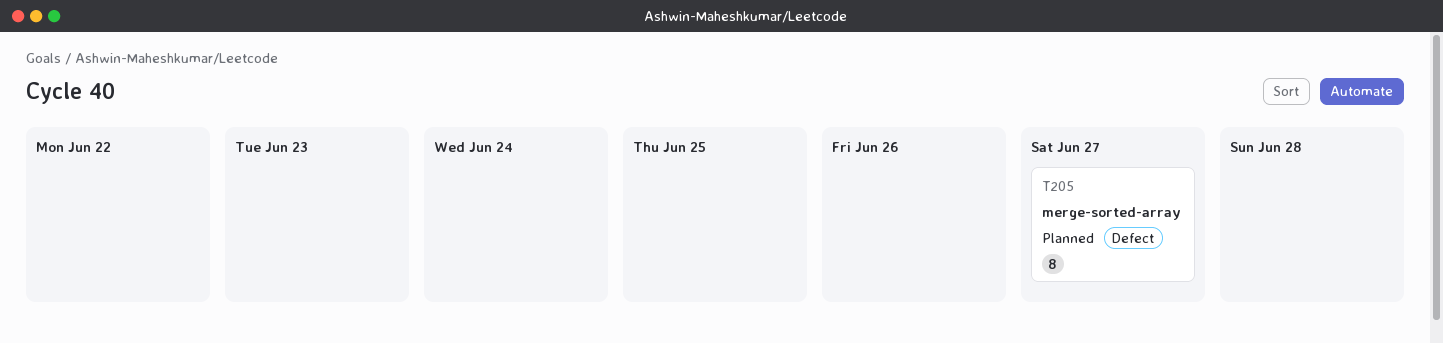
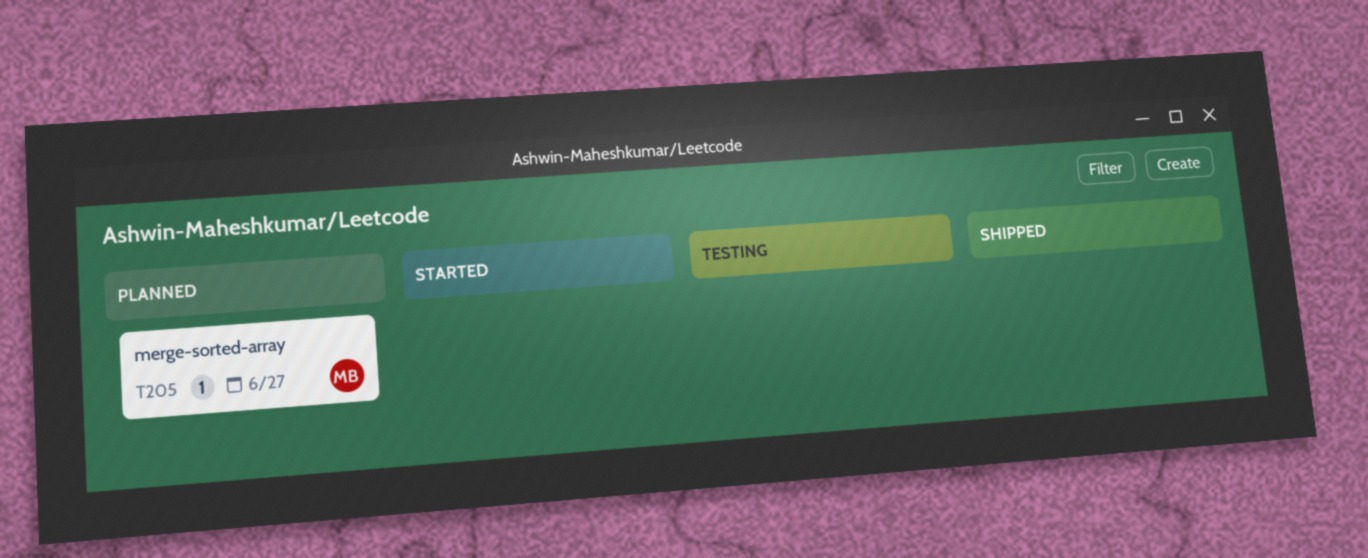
T205, estimate: 8 -> 1

